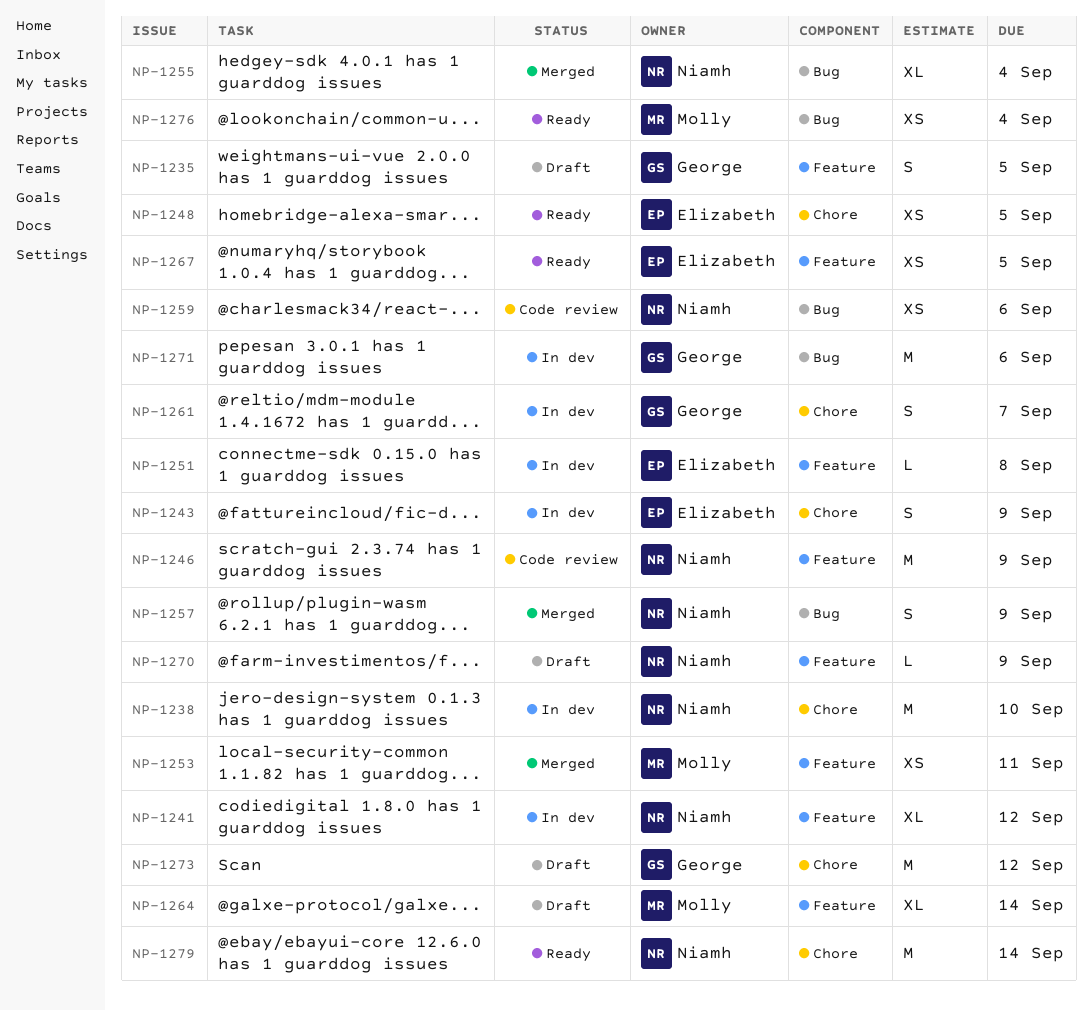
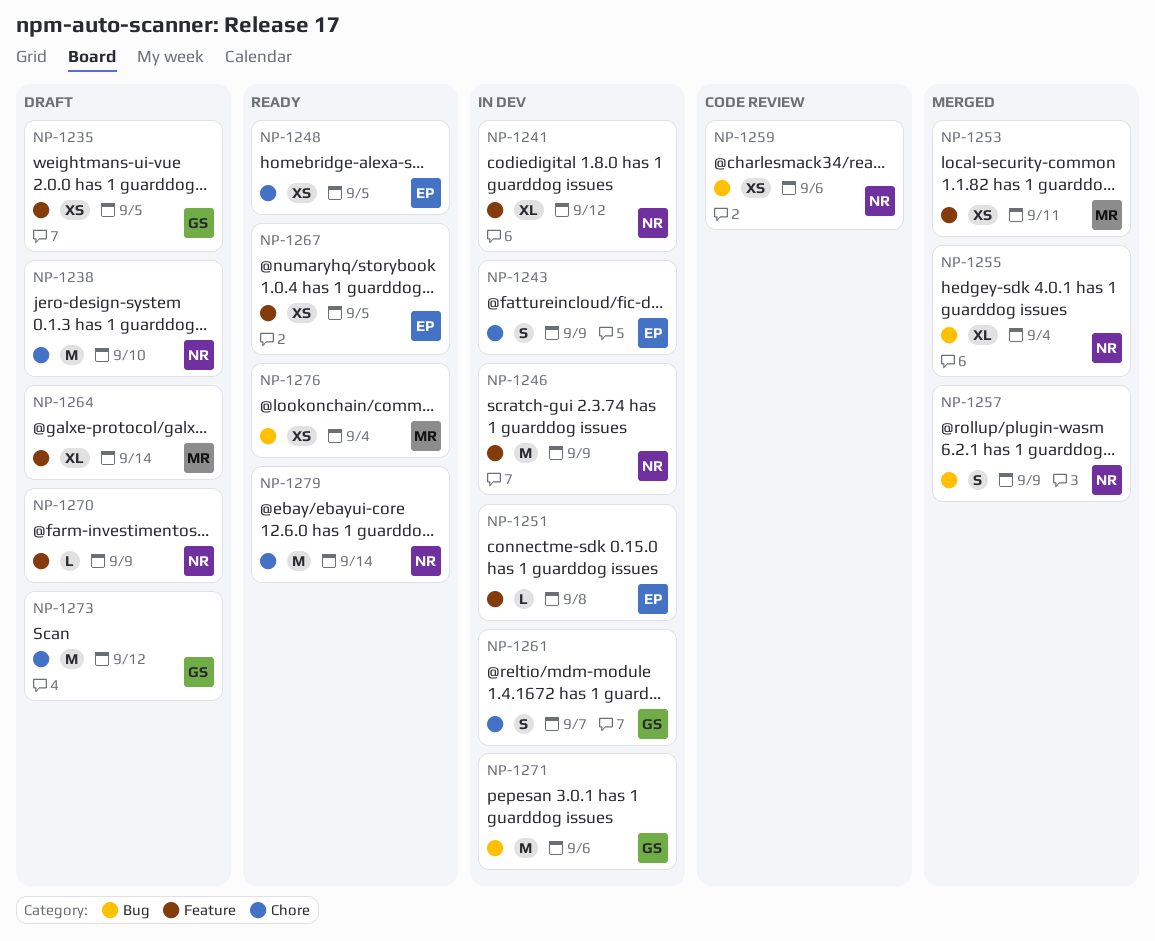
NP-1235, estimate: S -> XS
NP-1238, status: In dev -> Draft
NP-1246, status: Code review -> In dev

